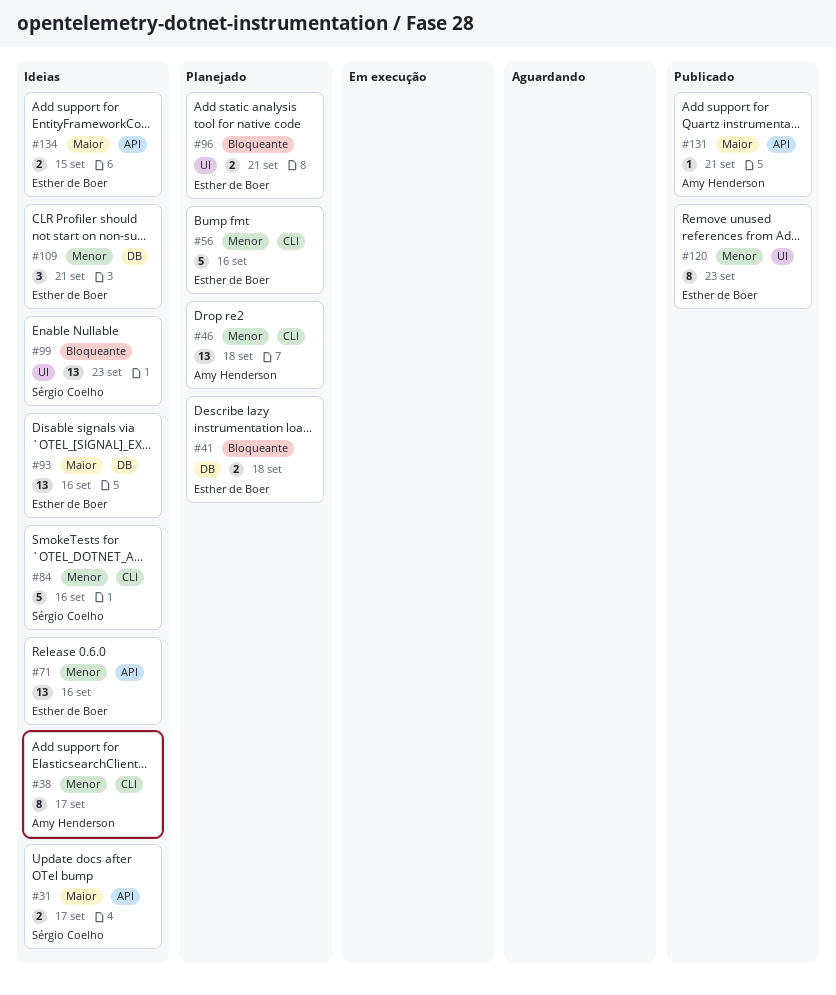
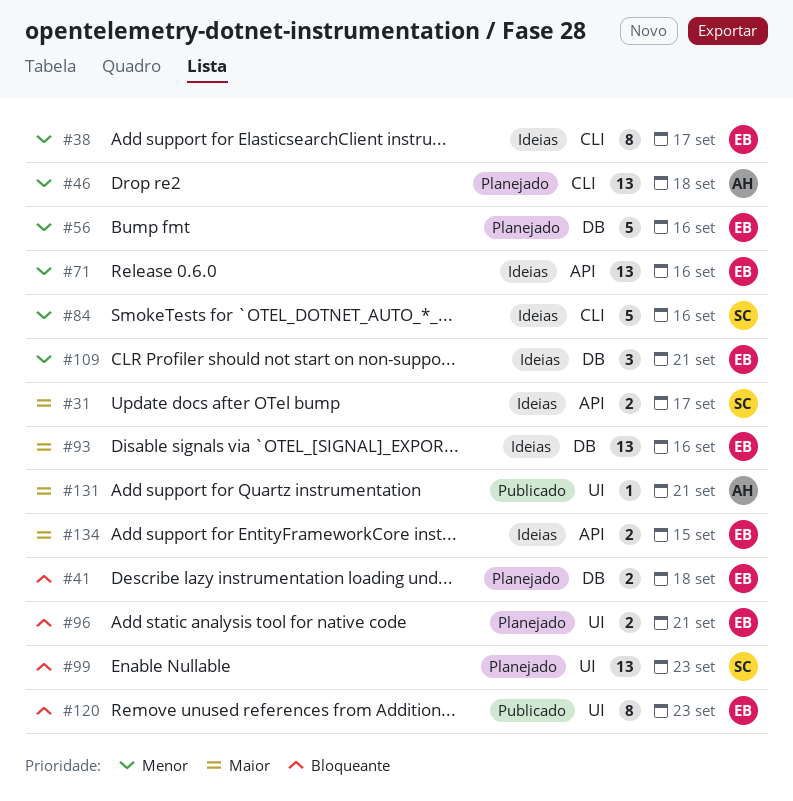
#38, owner: Amy Henderson -> Esther de Boer
#56, label: CLI -> DB
#99, status: Ideias -> Planejado
#120, priority: Menor -> Bloqueante
#131, label: API -> UI

